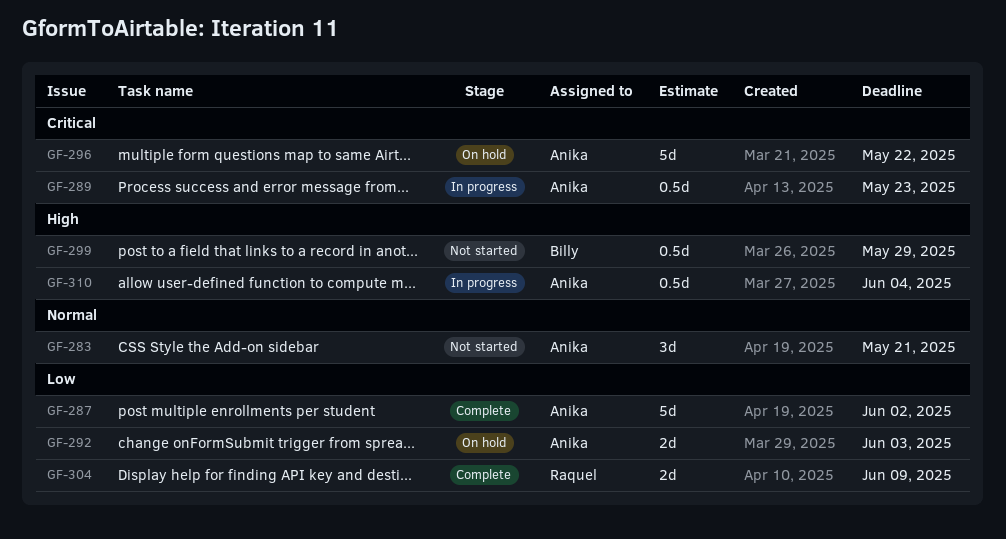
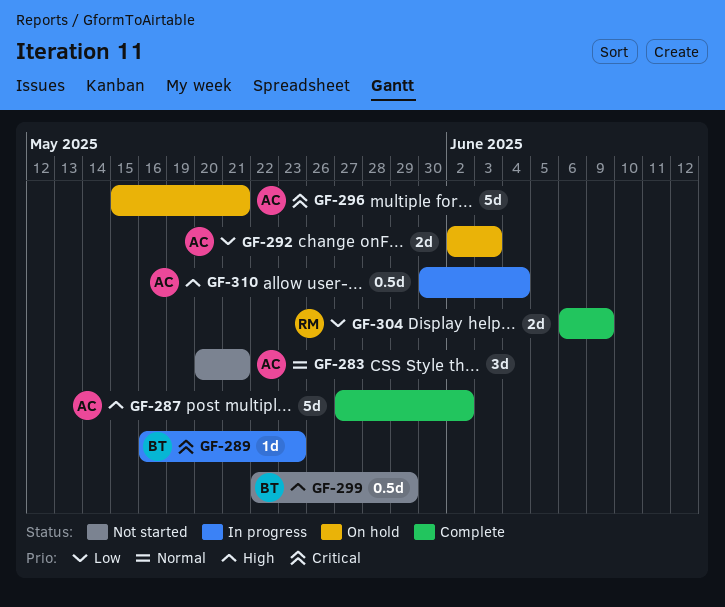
GF-287, priority: Low -> High
GF-289, owner: Anika -> Billy
GF-289, estimate: 0.5d -> 1d
GF-296, due: May 22 -> May 21

